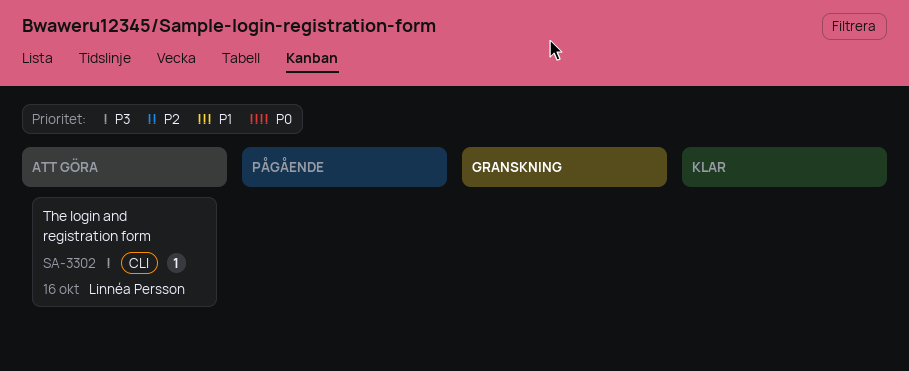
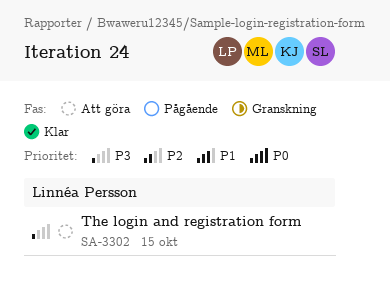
SA-3302, due: Oct 16 -> Oct 15

